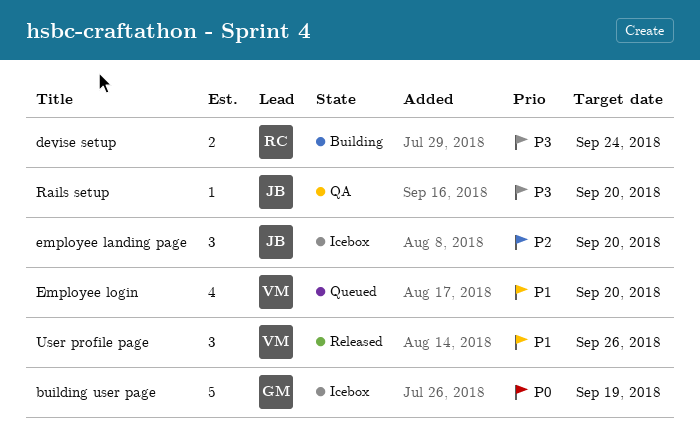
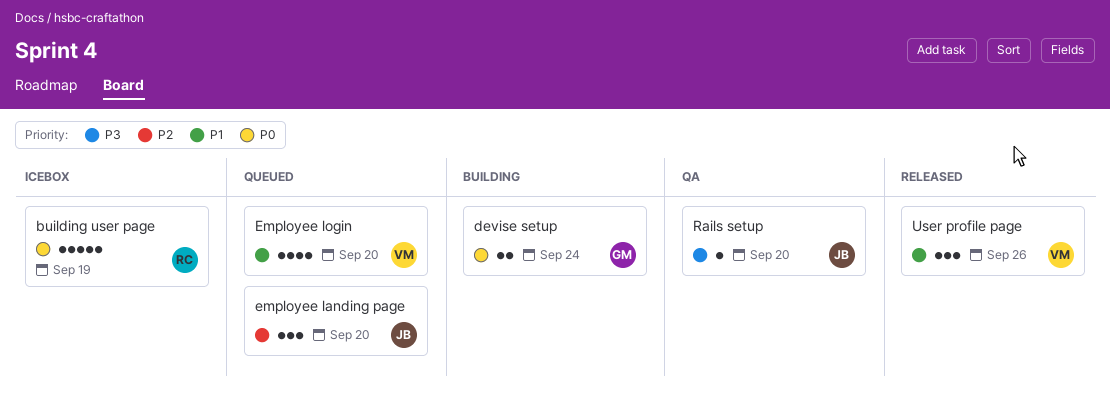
building user page, owner: GM -> RC
devise setup, owner: RC -> GM
devise setup, priority: P3 -> P0
employee landing page, status: Icebox -> Queued

